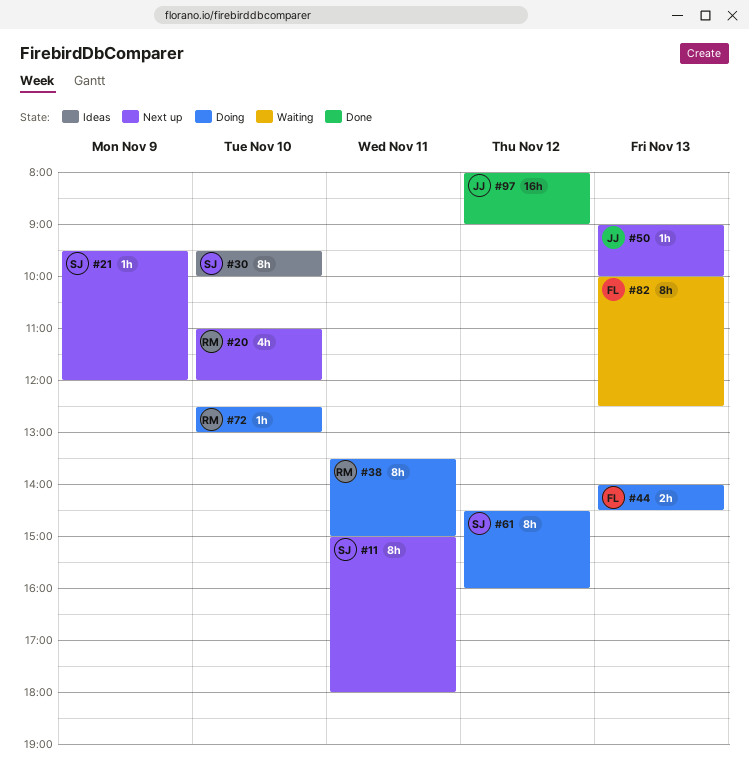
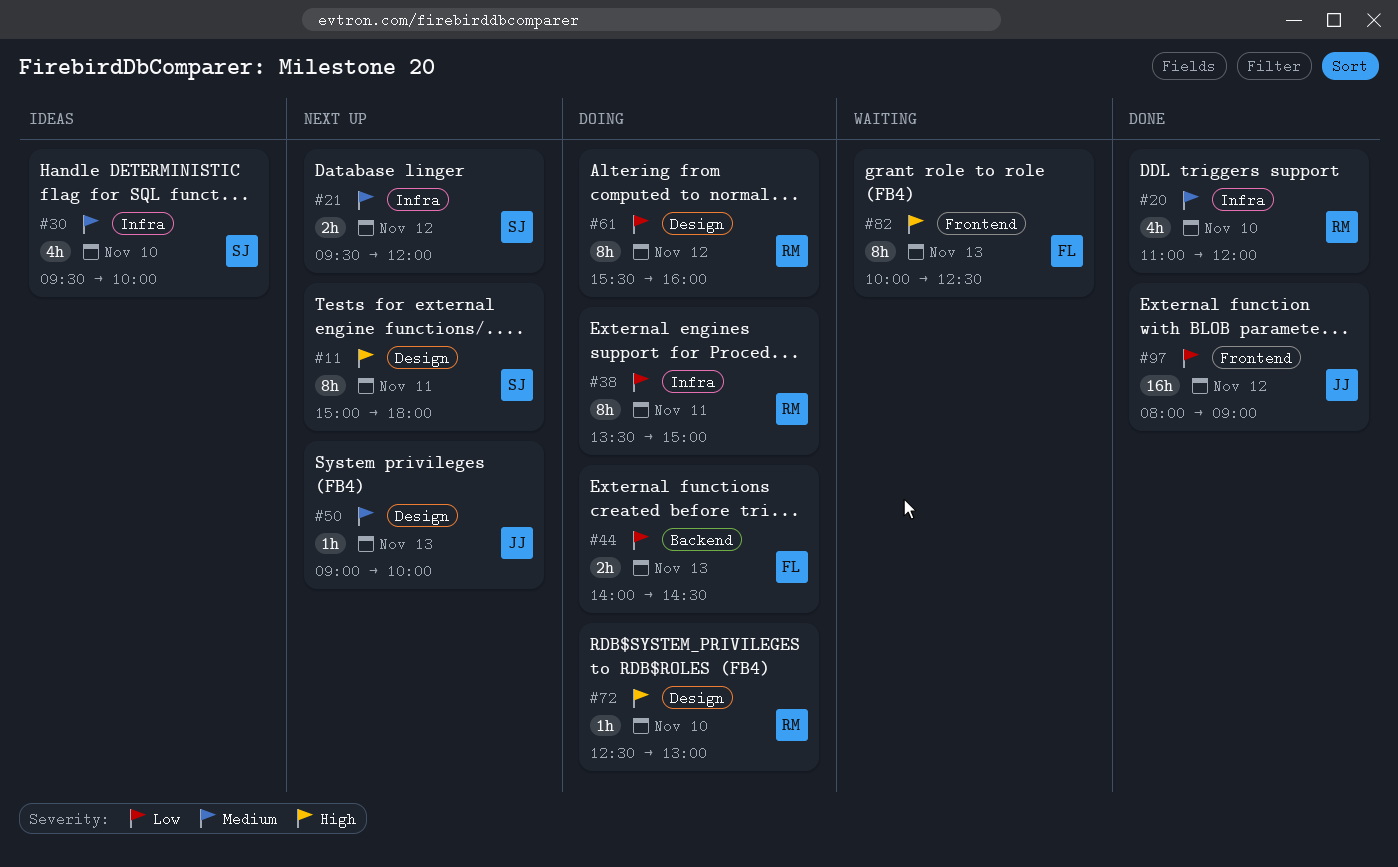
#20, status: Next up -> Done
#21, estimate: 1h -> 2h
#21, day: Nov 9 -> Nov 12
#30, estimate: 8h -> 4h
#61, owner: SJ -> RM
#61, begins: 14:30 -> 15:30

